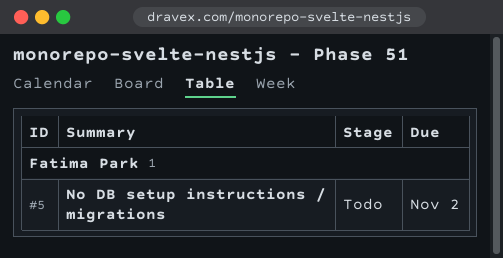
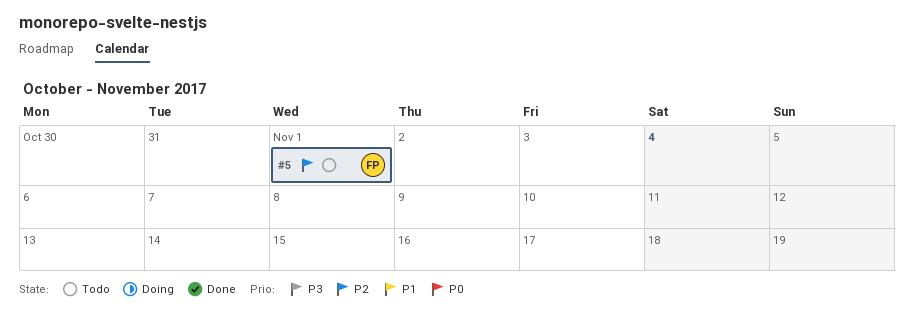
#5, due: Nov 2 -> Nov 1

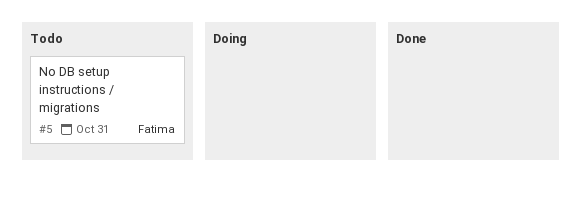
#5, due: Nov 1 -> Oct 31

